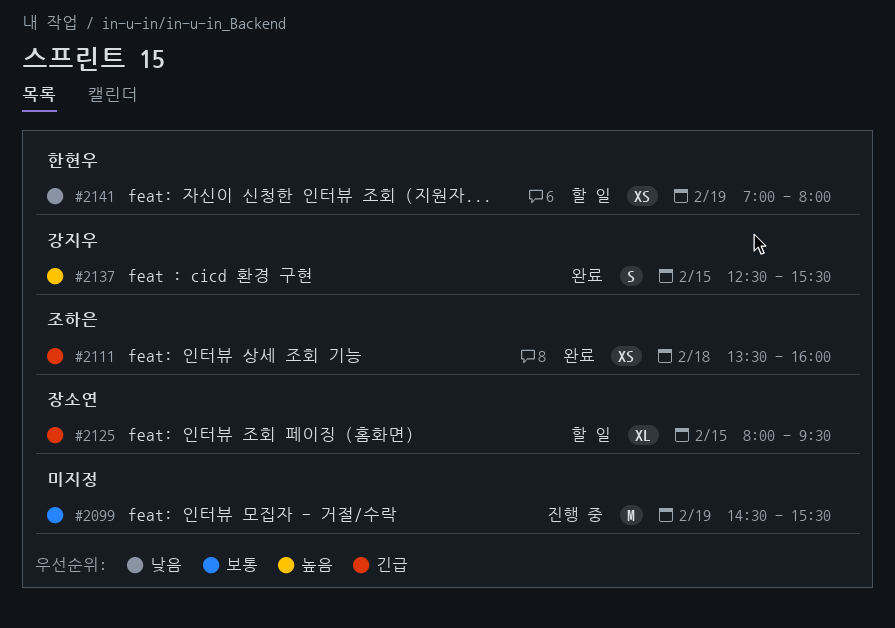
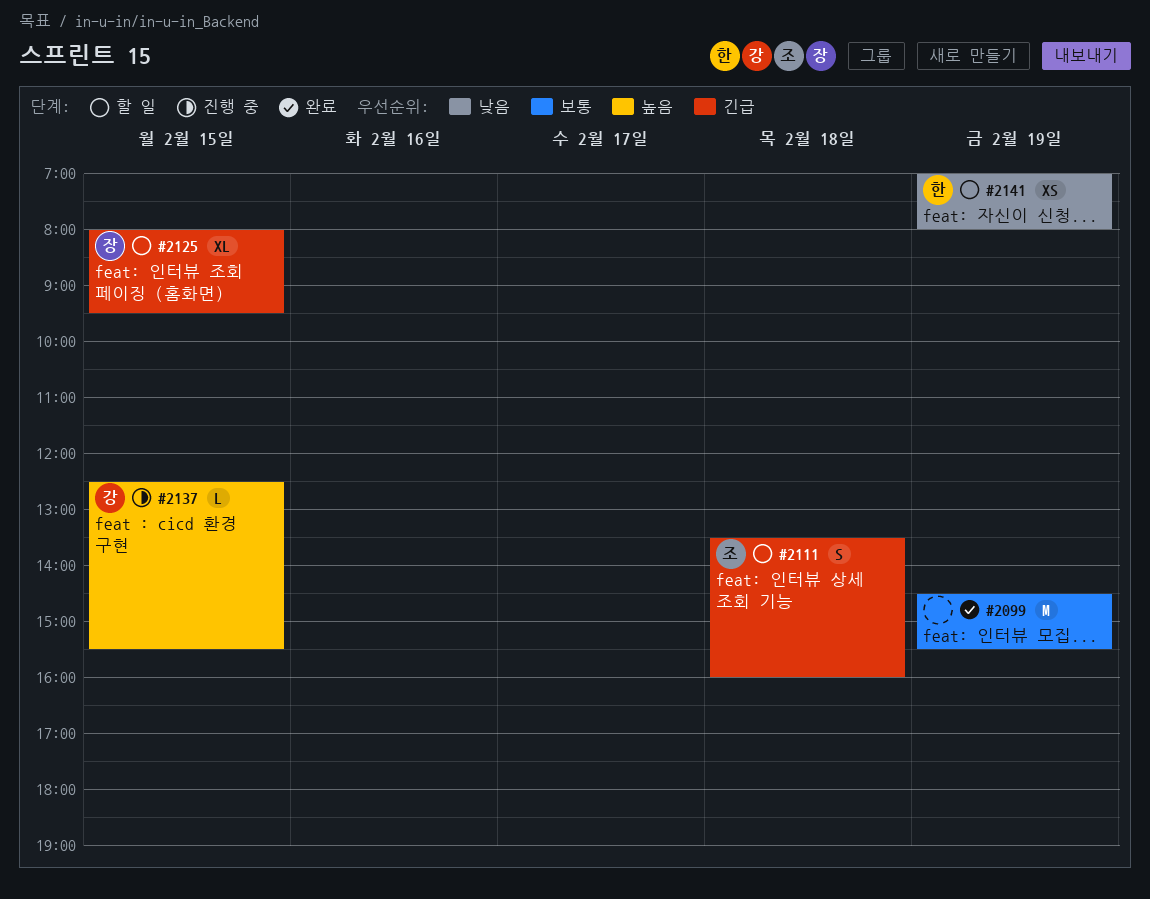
#2099, status: 진행 중 -> 완료
#2111, status: 완료 -> 할 일
#2111, estimate: XS -> S
#2137, status: 완료 -> 진행 중
#2137, estimate: S -> L

